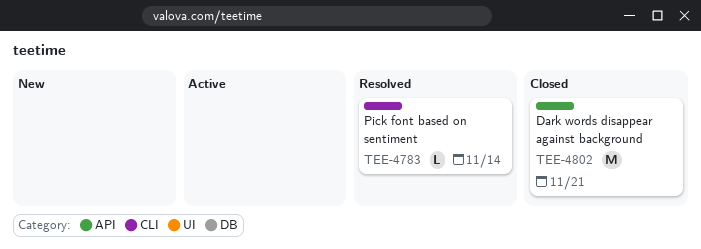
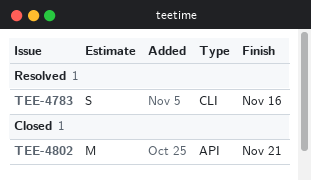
TEE-4783, estimate: L -> S
TEE-4783, due: Nov 14 -> Nov 16

